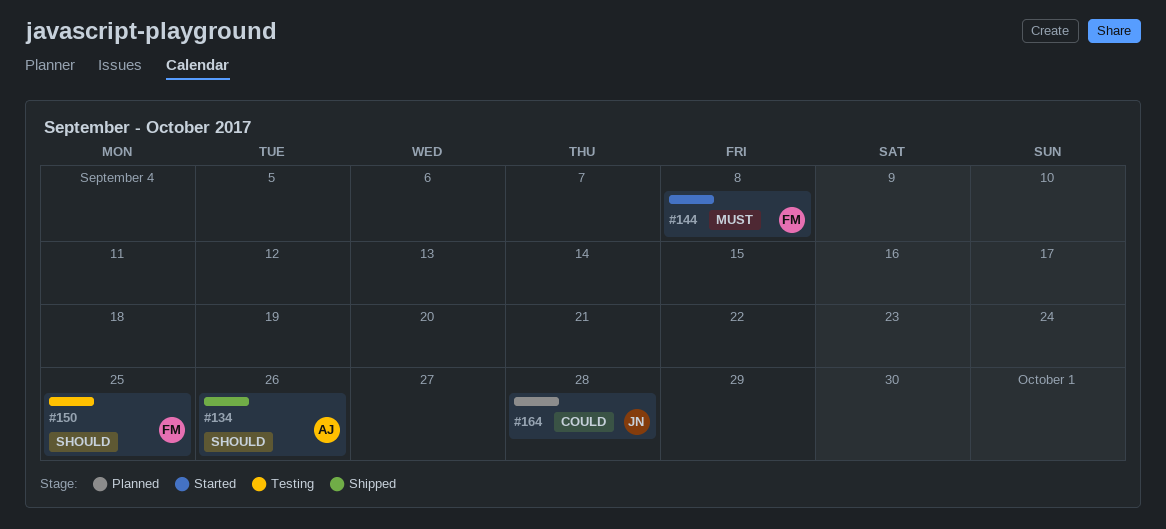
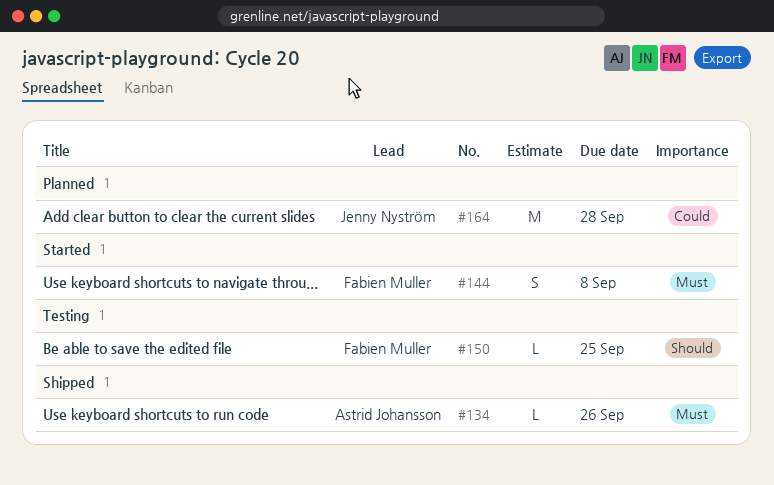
#134, priority: Should -> Must

